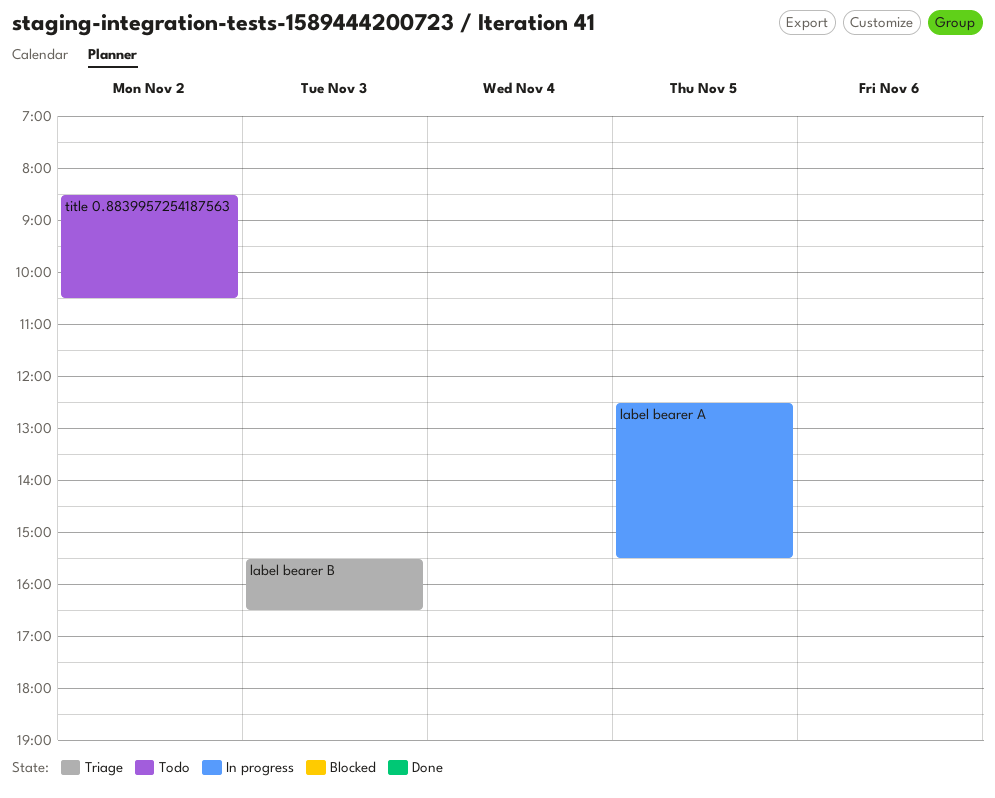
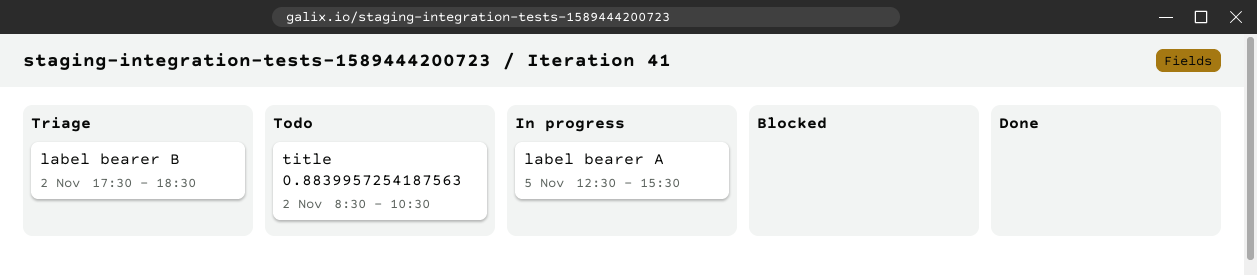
label bearer B, day: Nov 3 -> Nov 2
label bearer B, begins: 15:30 -> 17:30
label bearer B, ends: 16:30 -> 18:30

